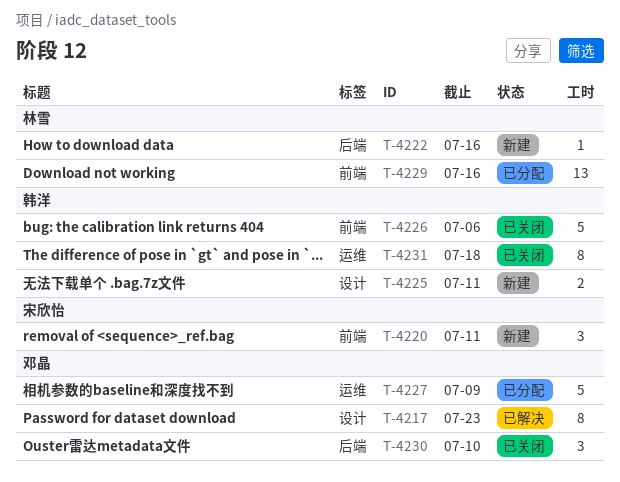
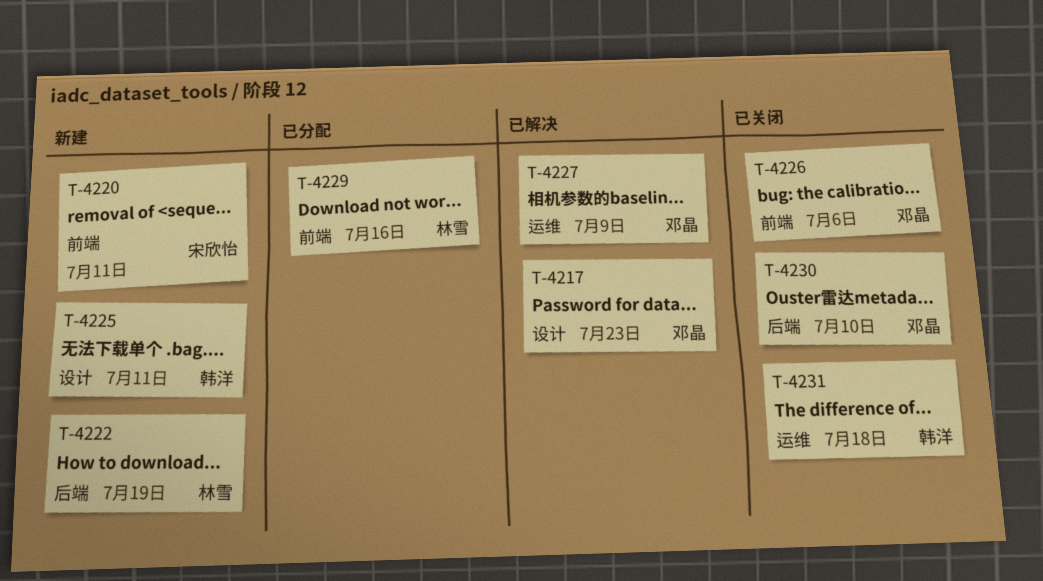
T-4222, due: Jul 16 -> Jul 19
T-4226, owner: 韩洋 -> 邓晶
T-4227, status: 已分配 -> 已解决

